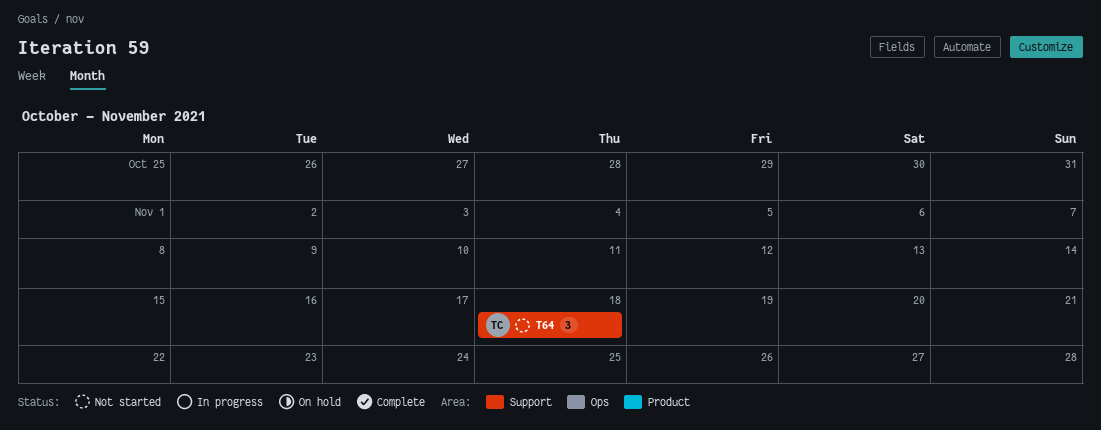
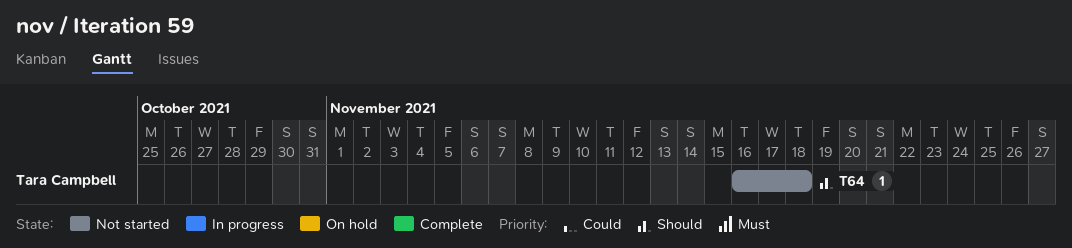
T64, estimate: 3 -> 1
T64, start: Nov 18 -> Nov 16

